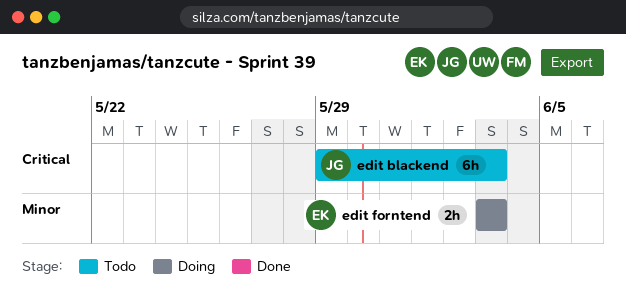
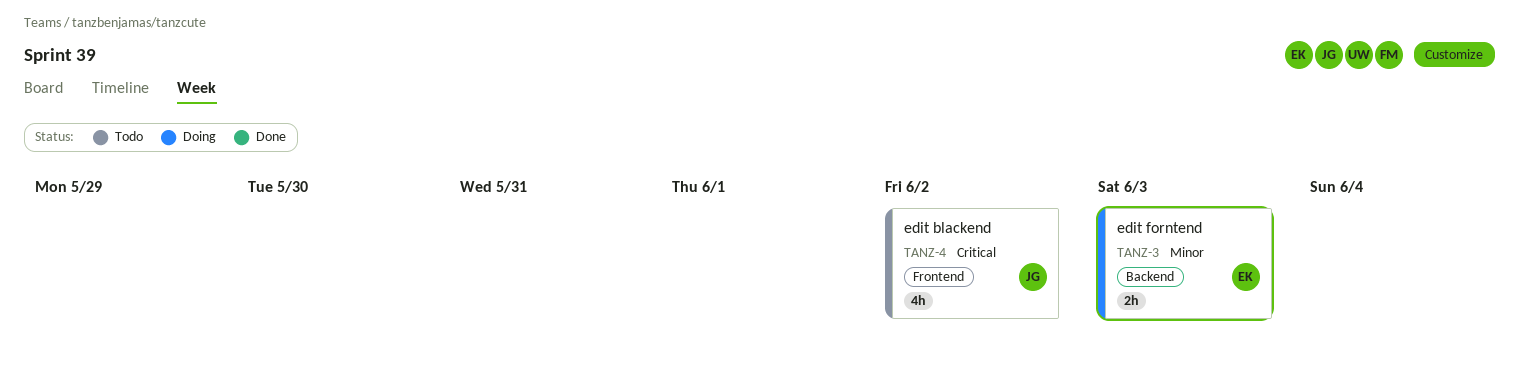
edit blackend, estimate: 6h -> 4h
edit blackend, due: Jun 3 -> Jun 2

